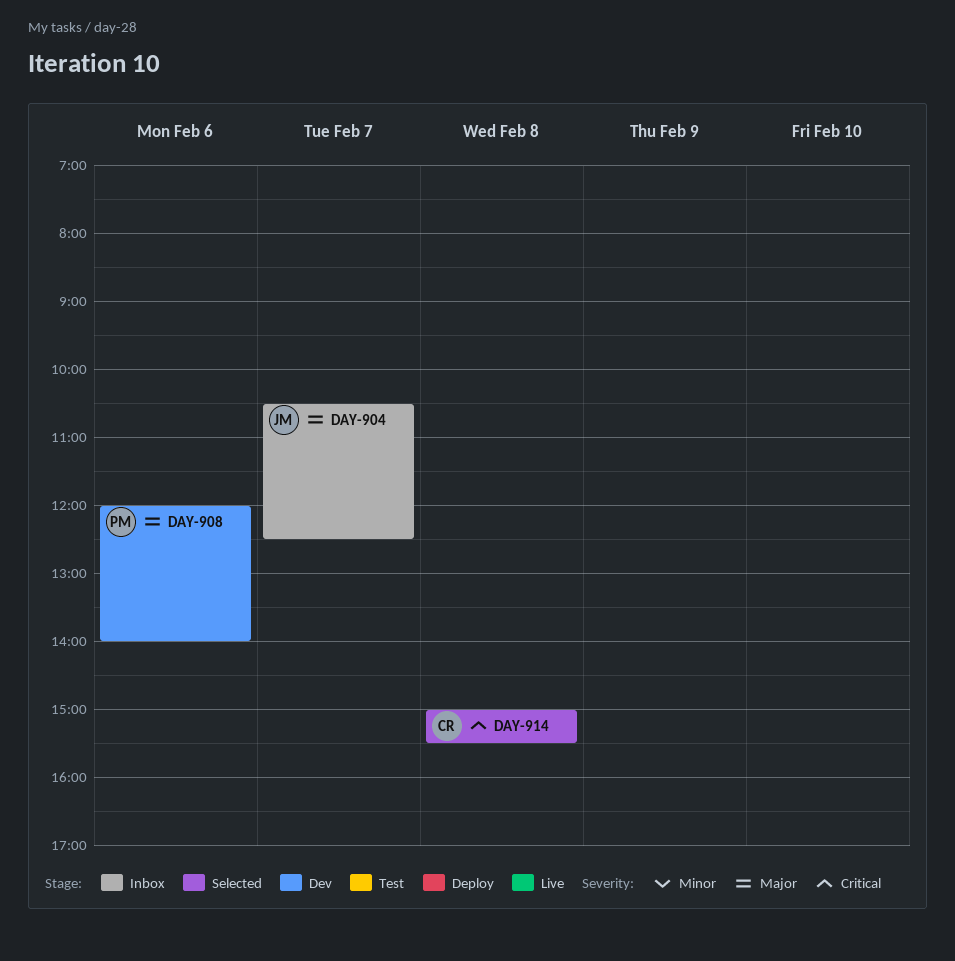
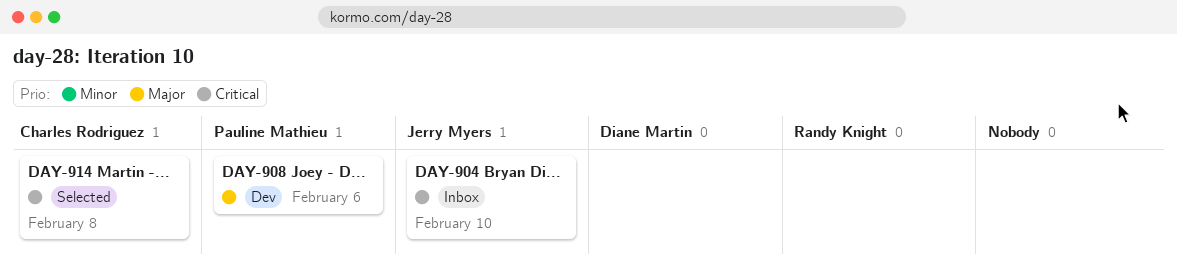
DAY-904, priority: Major -> Critical
DAY-904, day: Feb 7 -> Feb 10

